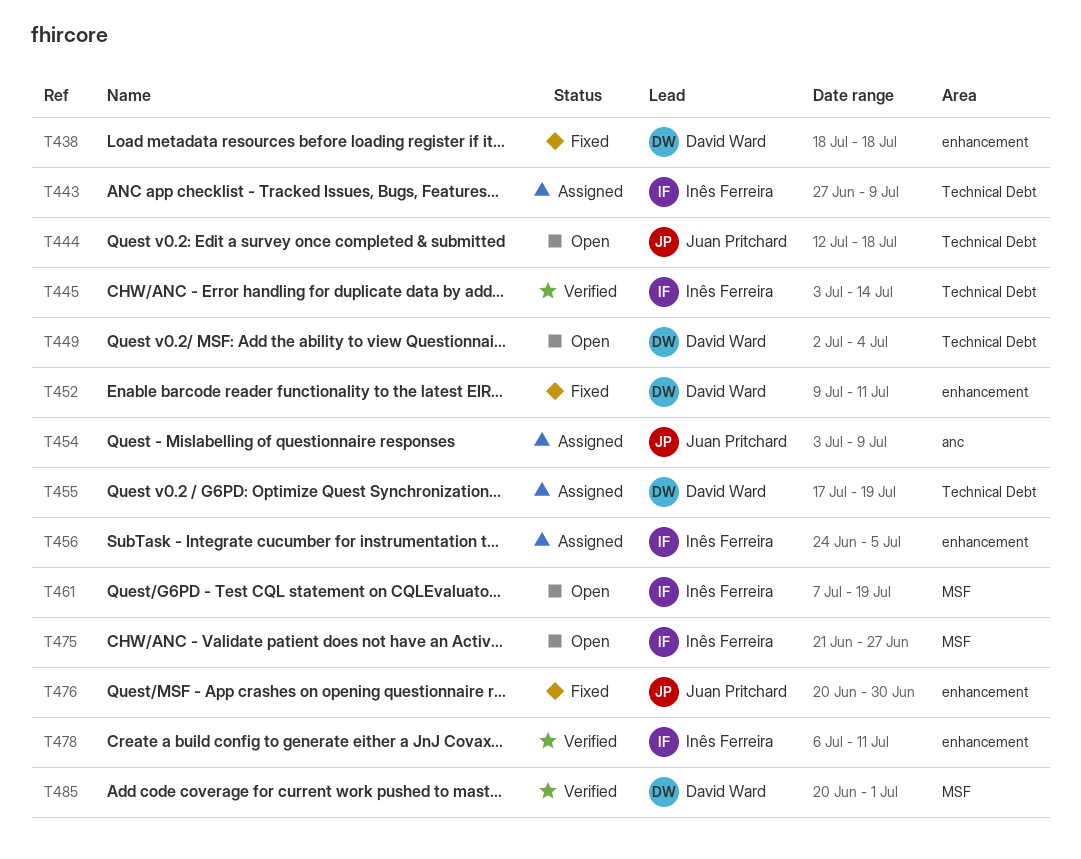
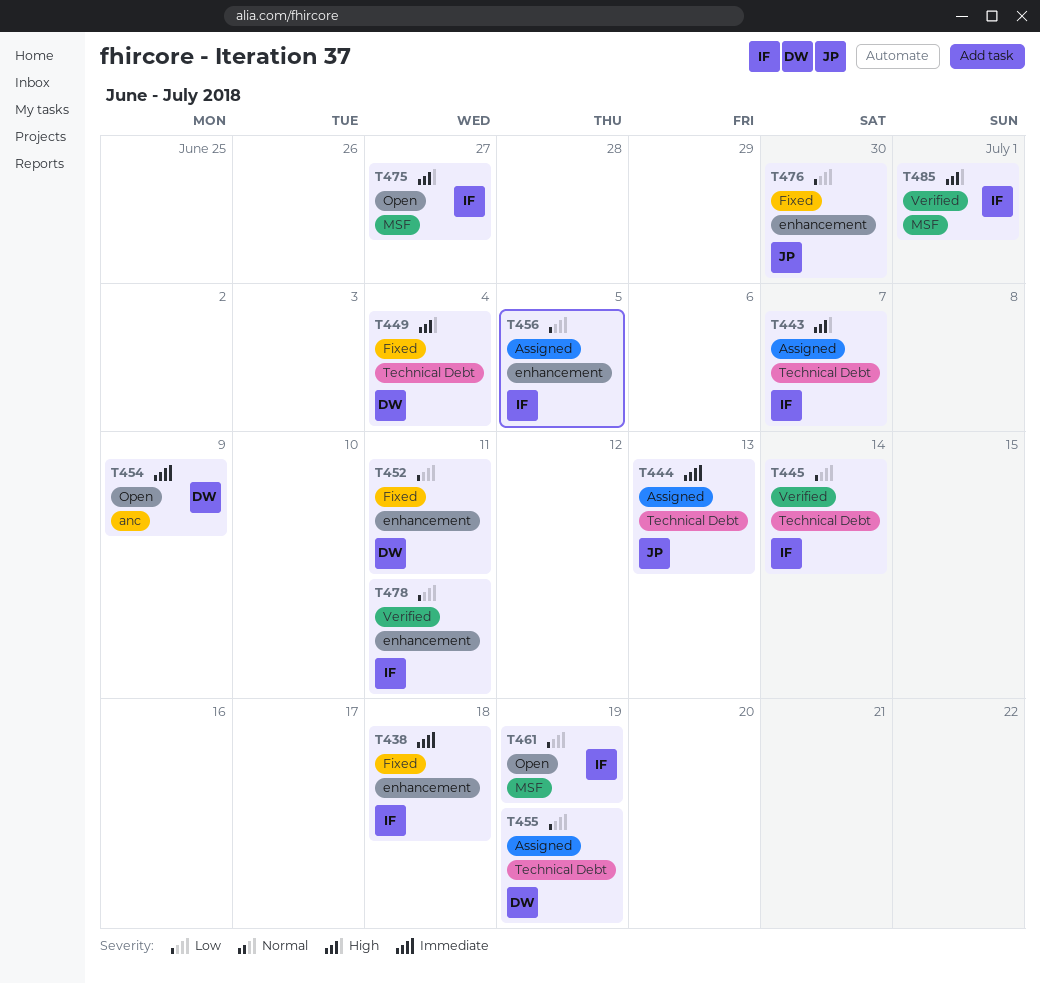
T438, owner: David Ward -> Inês Ferreira
T443, due: Jul 9 -> Jul 7
T444, status: Open -> Assigned
T444, due: Jul 18 -> Jul 13
T449, status: Open -> Fixed
T454, status: Assigned -> Open
T454, owner: Juan Pritchard -> David Ward
T485, owner: David Ward -> Inês Ferreira

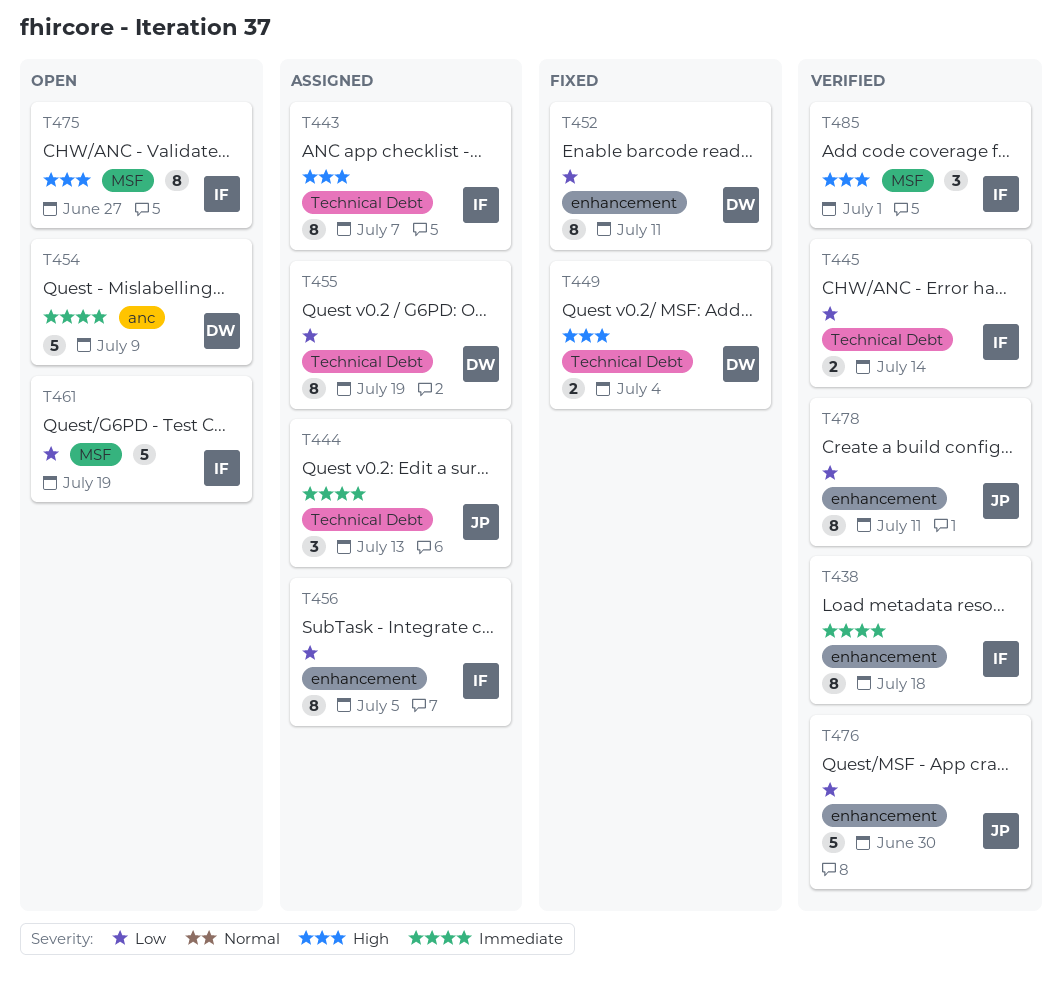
T438, status: Fixed -> Verified
T476, status: Fixed -> Verified
T478, owner: IF -> JP

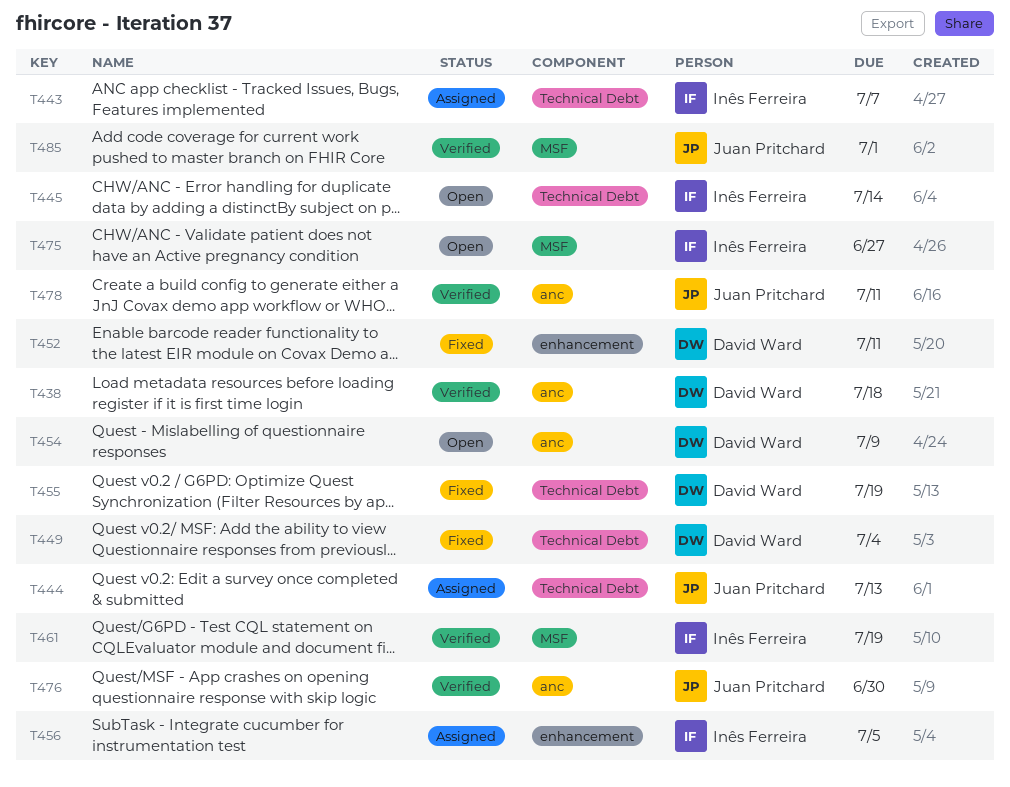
T438, owner: Inês Ferreira -> David Ward
T438, label: enhancement -> anc
T445, status: Verified -> Open
T455, status: Assigned -> Fixed
T461, status: Open -> Verified
T476, label: enhancement -> anc
T478, label: enhancement -> anc
T485, owner: Inês Ferreira -> Juan Pritchard

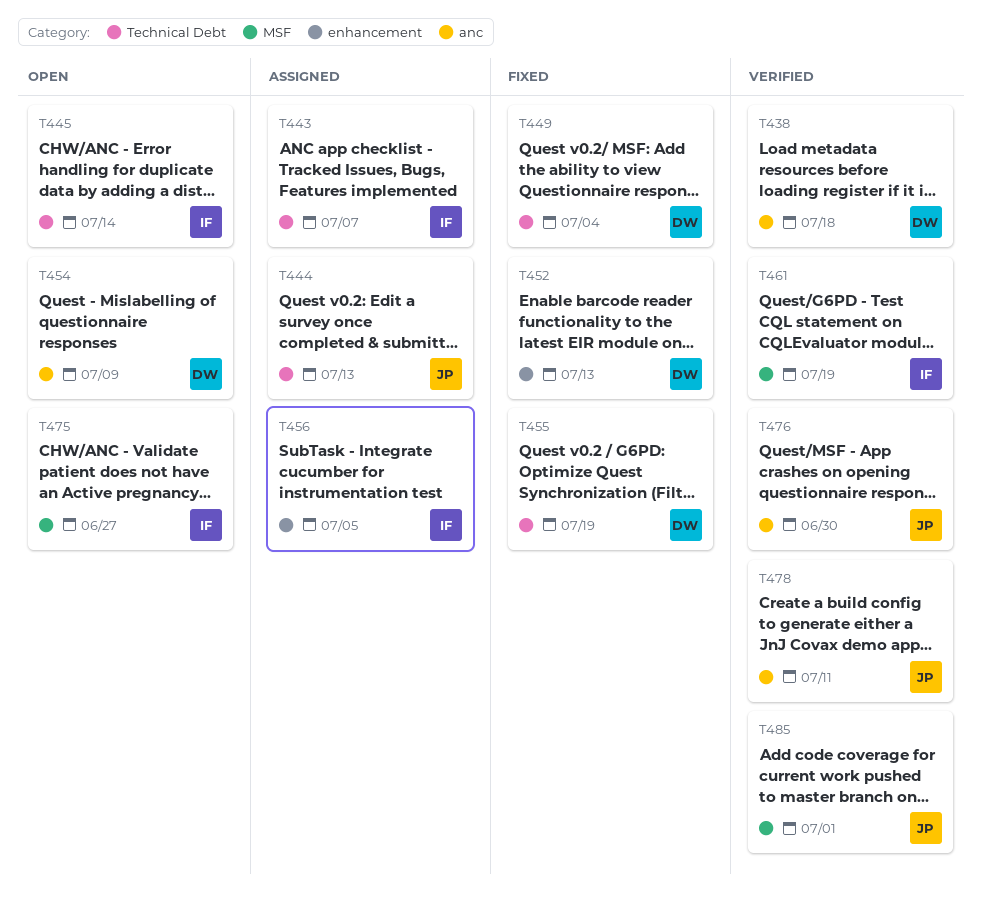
T452, due: Jul 11 -> Jul 13

